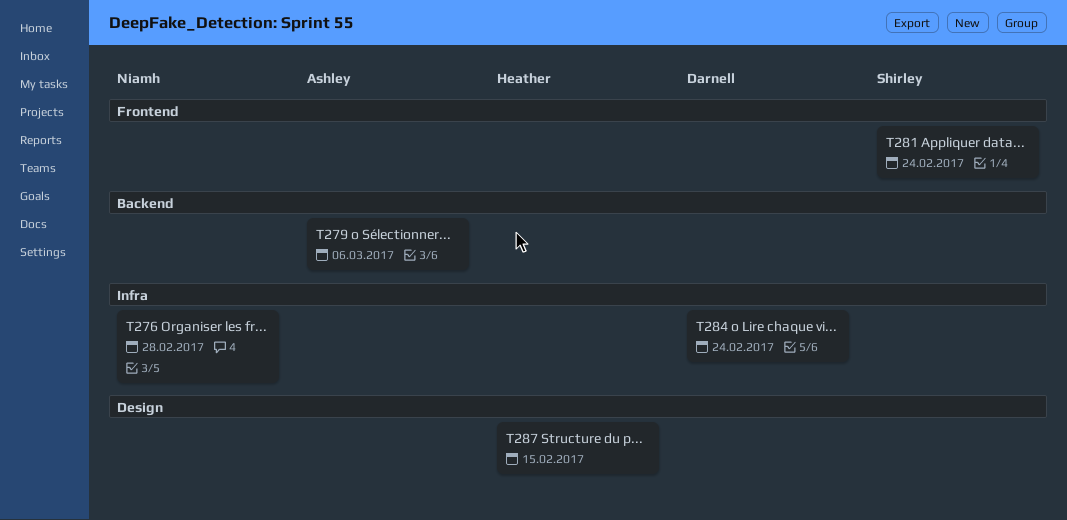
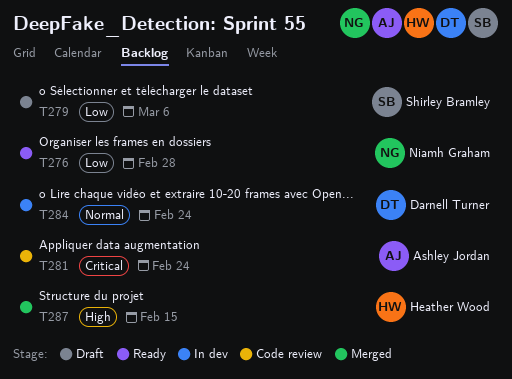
T279, owner: Ashley Jordan -> Shirley Bramley
T281, owner: Shirley Bramley -> Ashley Jordan

